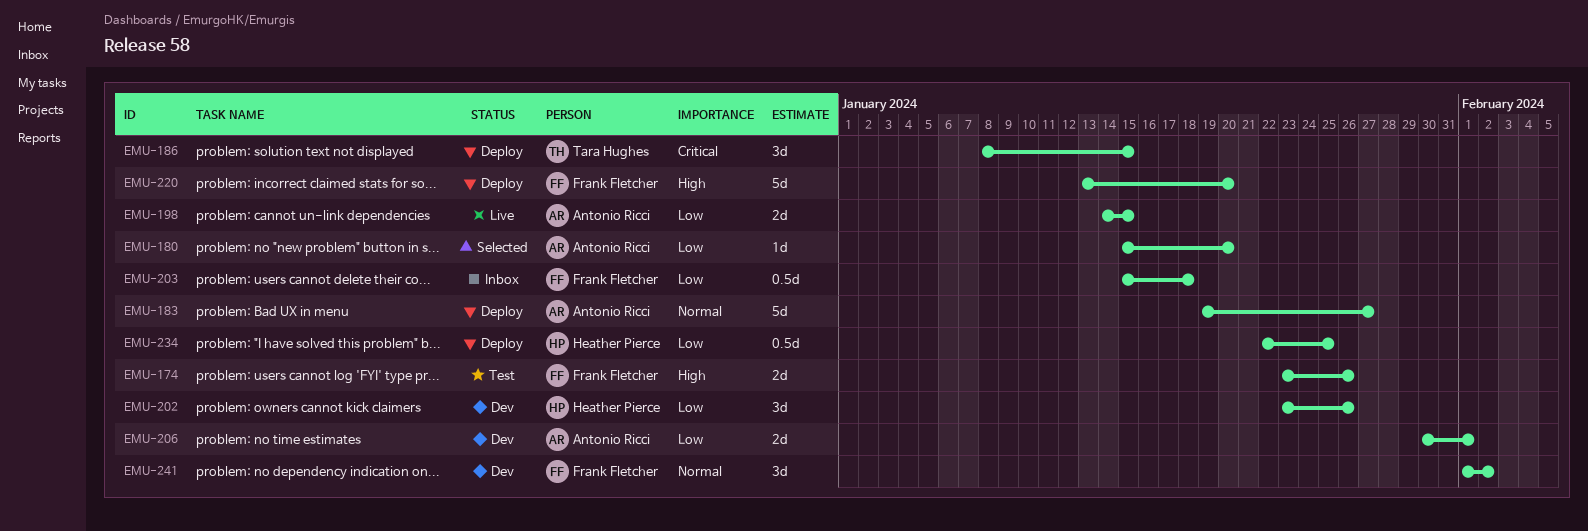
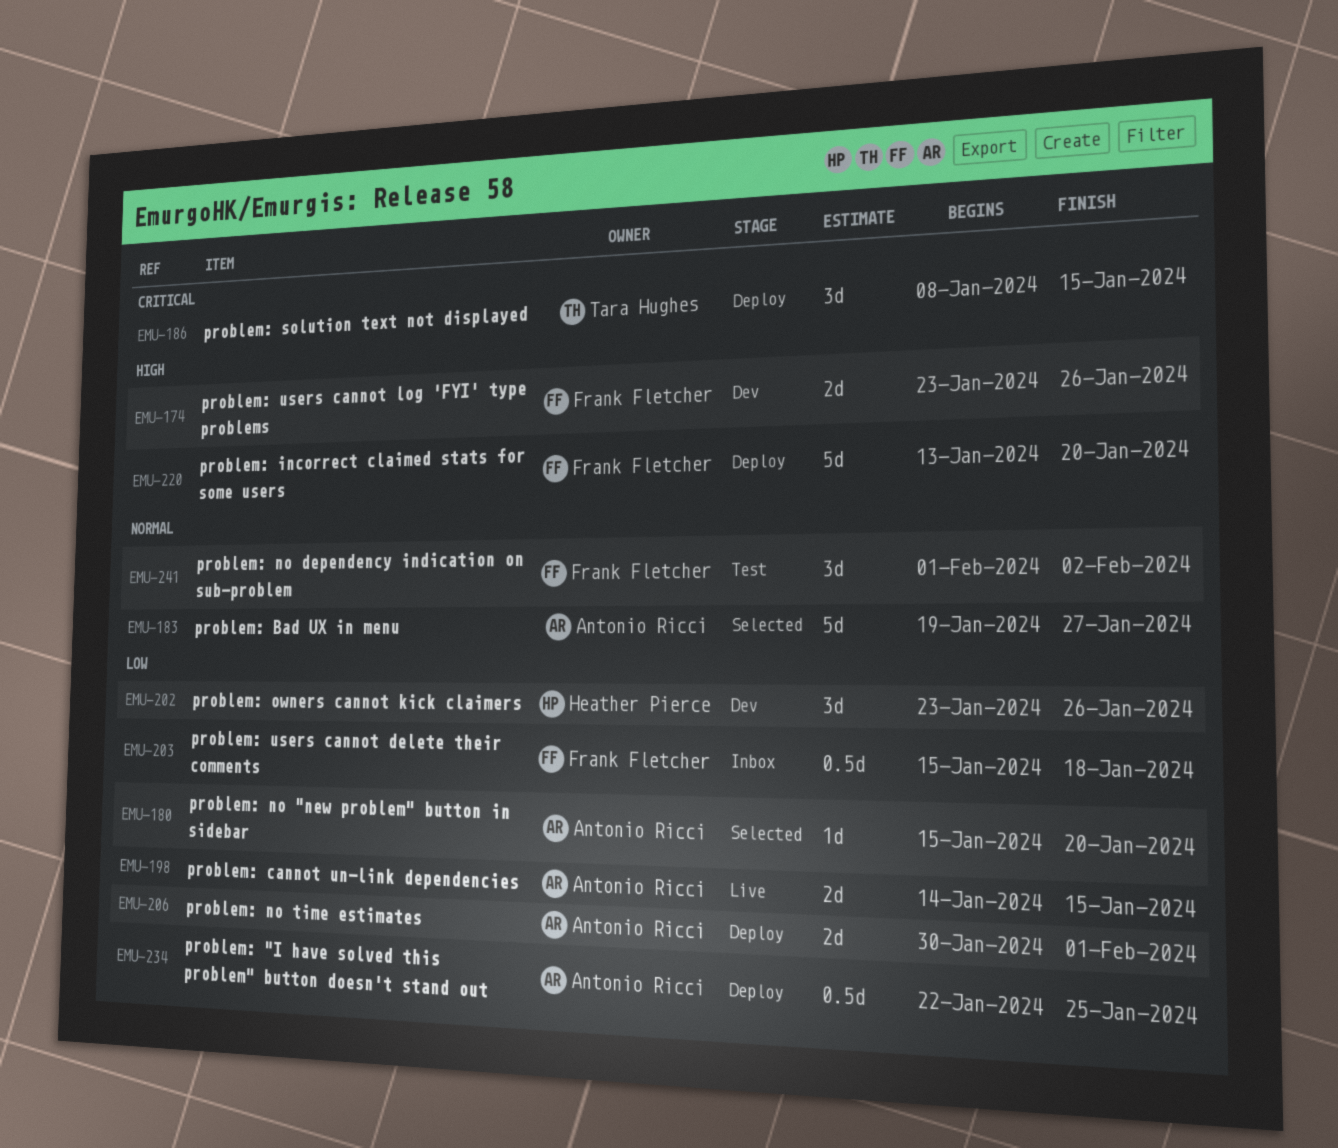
EMU-174, status: Test -> Dev
EMU-183, status: Deploy -> Selected
EMU-206, status: Dev -> Deploy
EMU-234, owner: Heather Pierce -> Antonio Ricci
EMU-241, status: Dev -> Test

